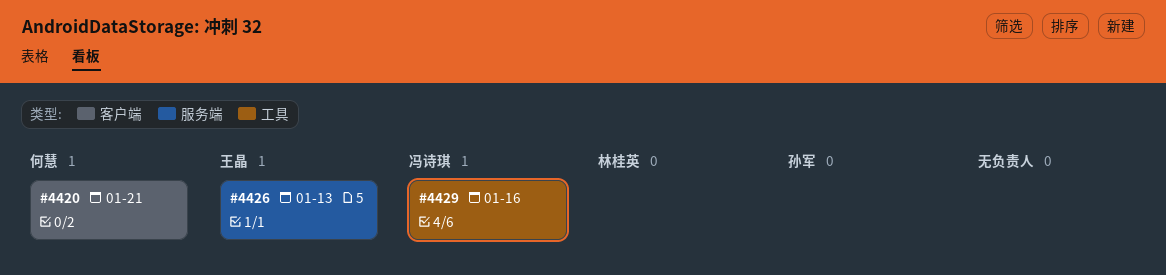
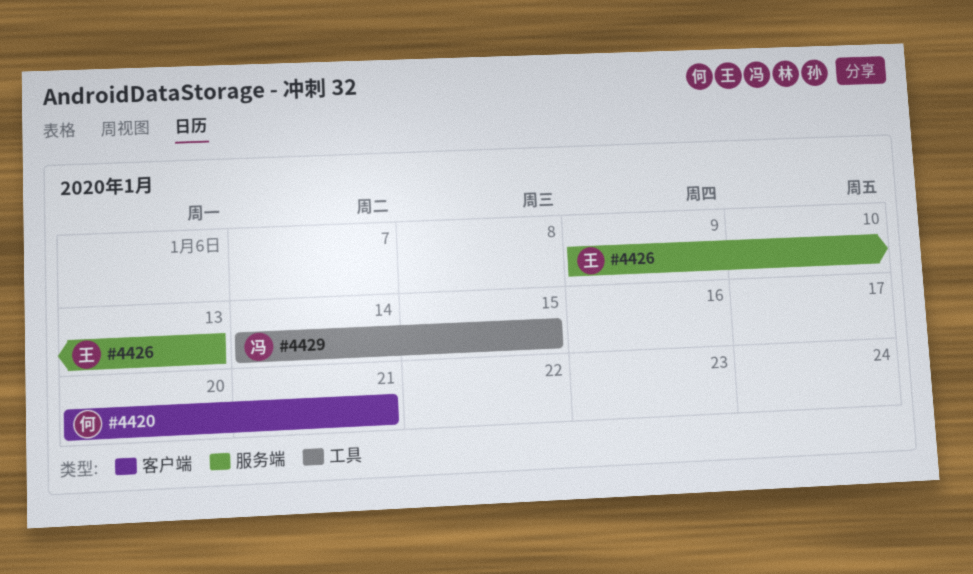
#4429, due: Jan 16 -> Jan 15

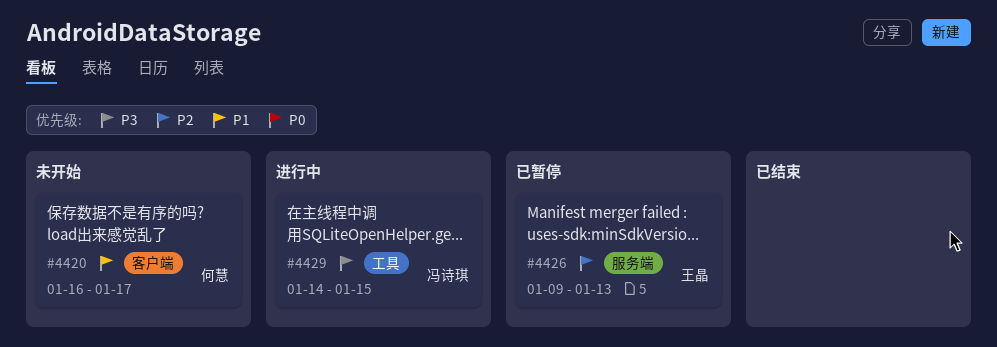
#4420, start: Jan 20 -> Jan 16
#4420, due: Jan 21 -> Jan 17

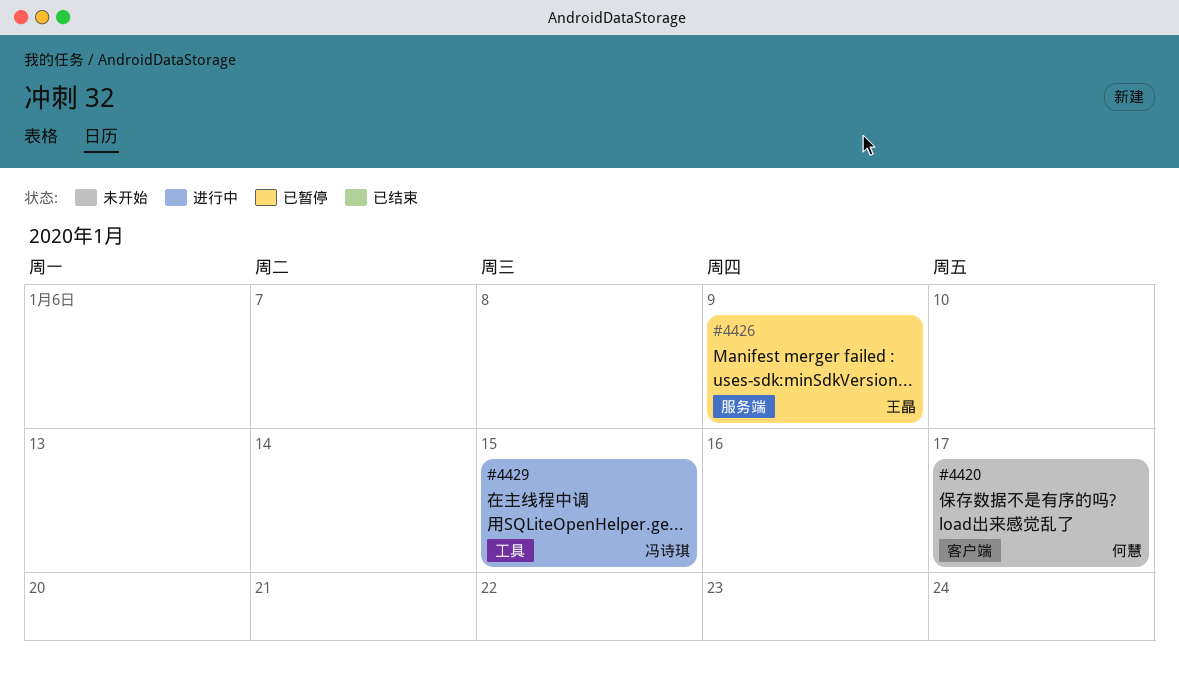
#4426, due: Jan 13 -> Jan 9

